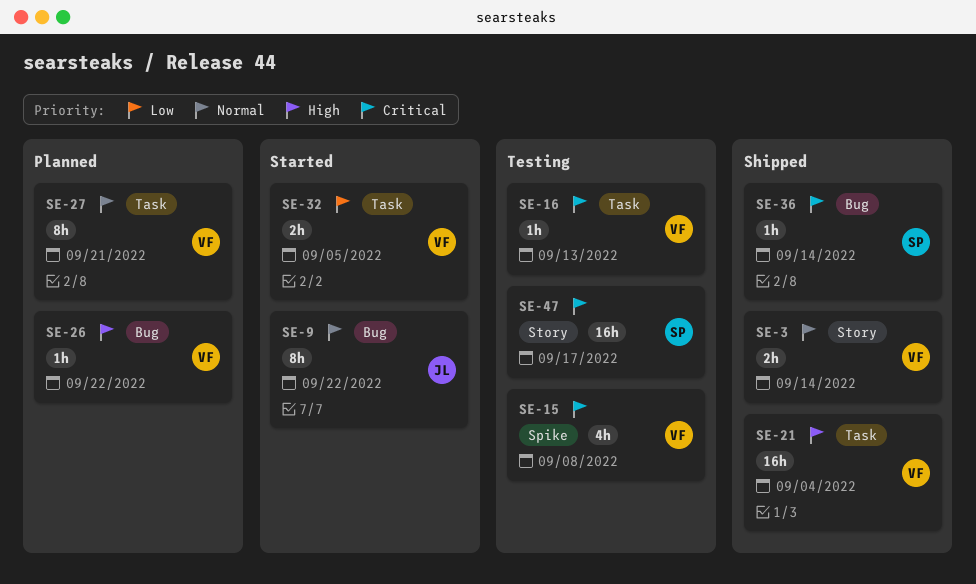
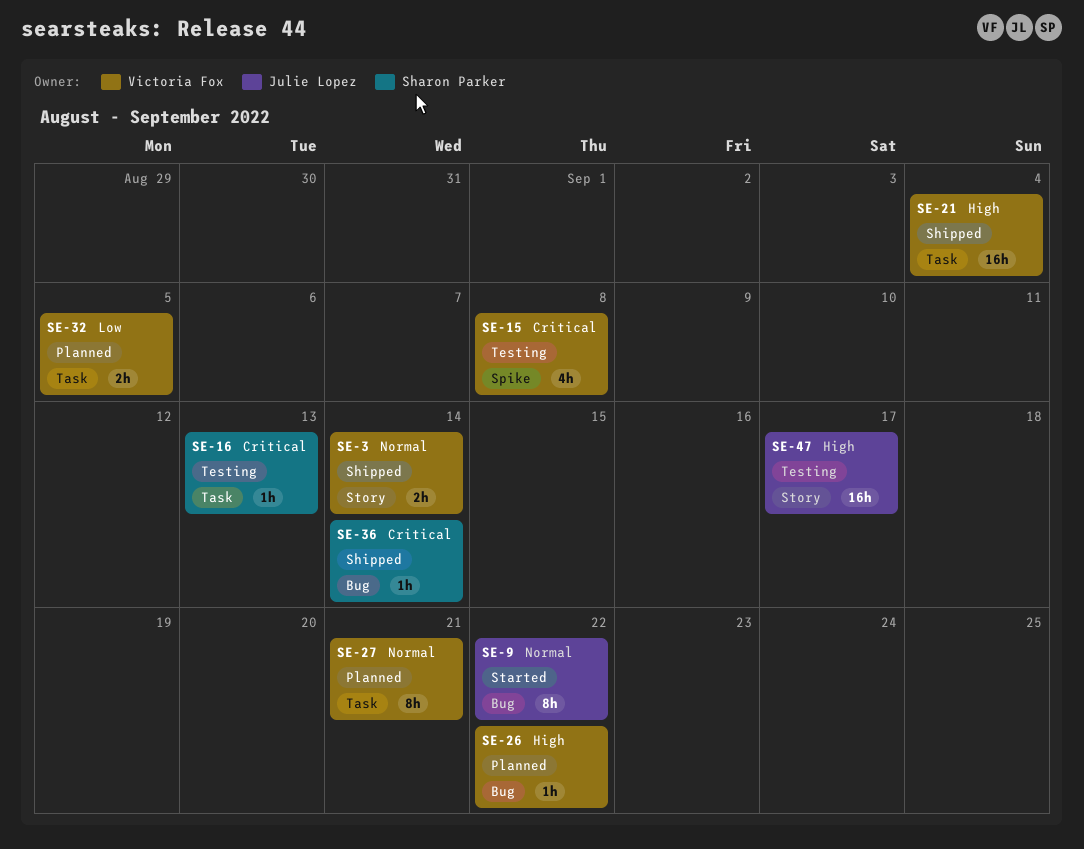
SE-16, owner: Victoria Fox -> Sharon Parker
SE-32, status: Started -> Planned
SE-47, owner: Sharon Parker -> Julie Lopez
SE-47, priority: Critical -> High

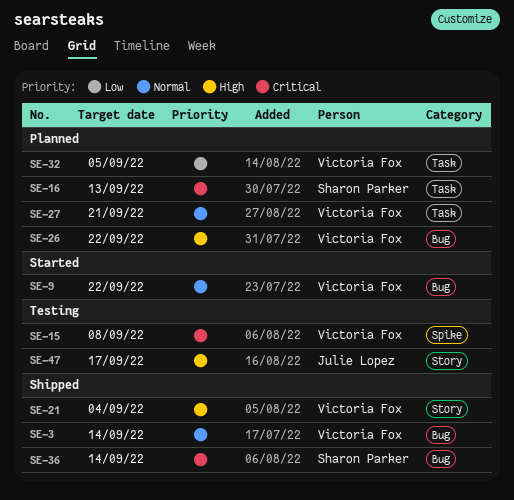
SE-3, label: Story -> Bug
SE-9, owner: Julie Lopez -> Victoria Fox
SE-16, status: Testing -> Planned
SE-21, label: Task -> Story

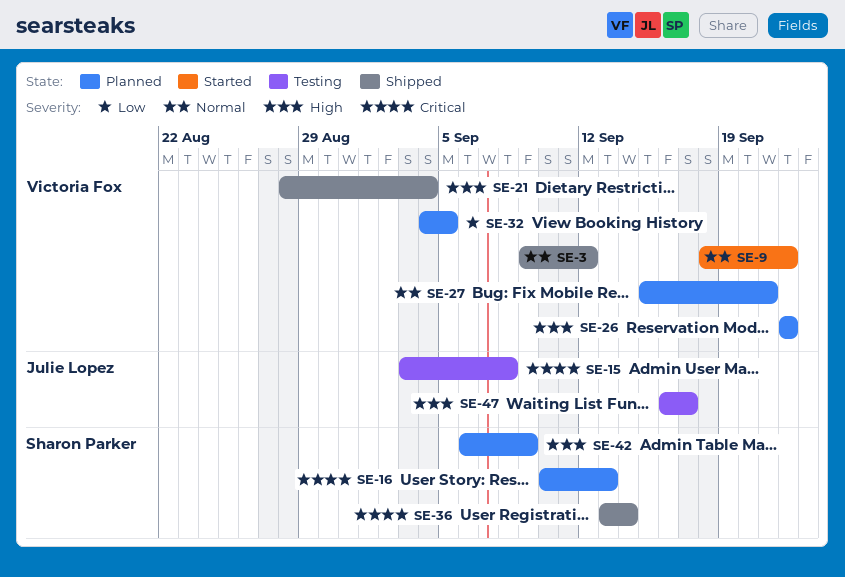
SE-3, due: Sep 14 -> Sep 12
SE-15, owner: Victoria Fox -> Julie Lopez
SE-42: none -> present

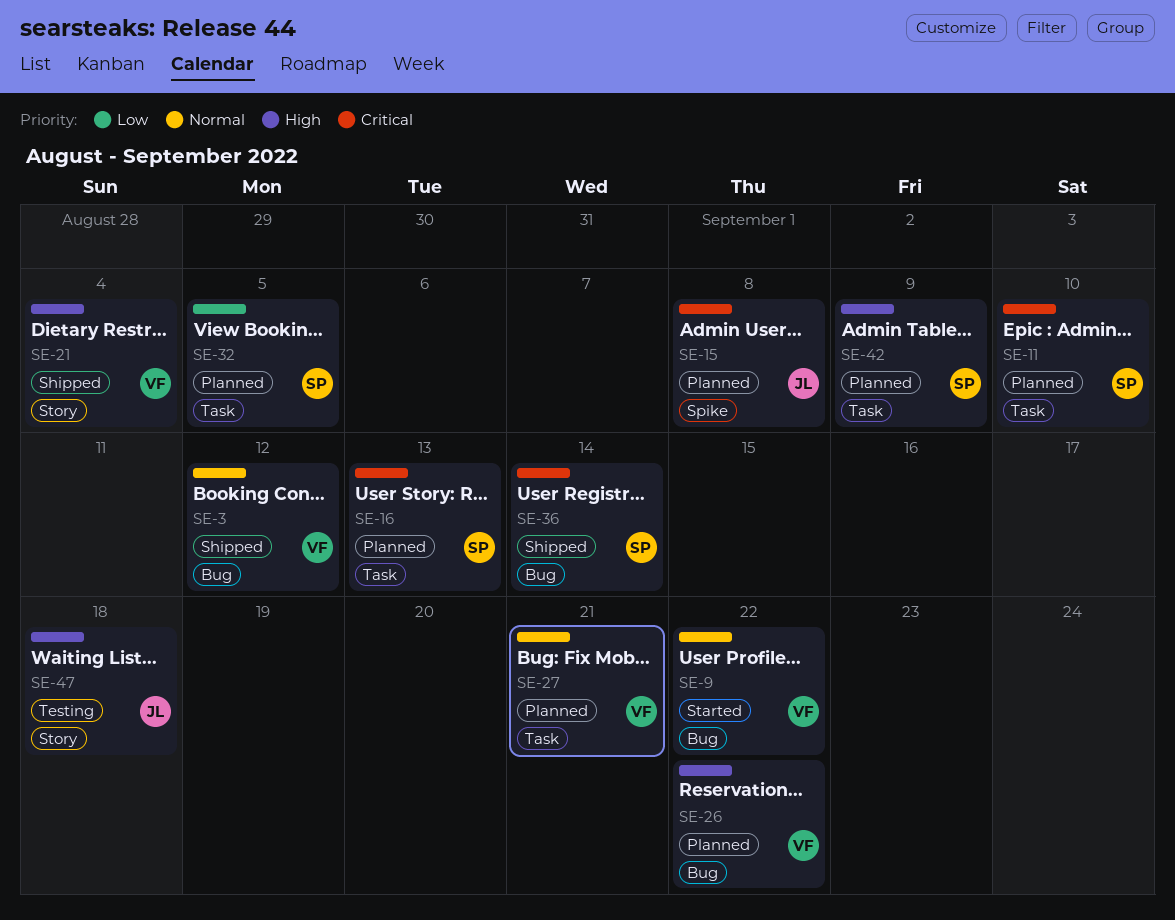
SE-11: none -> present
SE-15, status: Testing -> Planned
SE-32, owner: Victoria Fox -> Sharon Parker
SE-47, due: Sep 17 -> Sep 18

